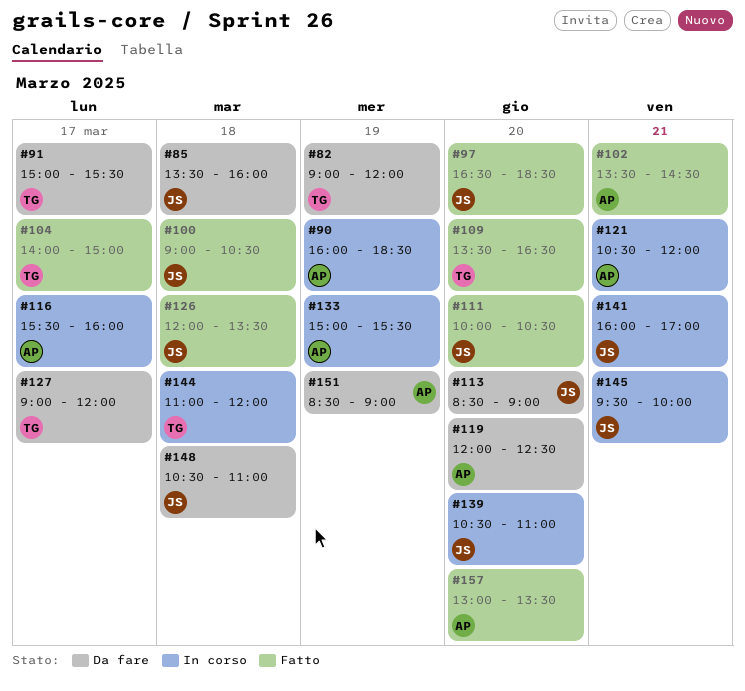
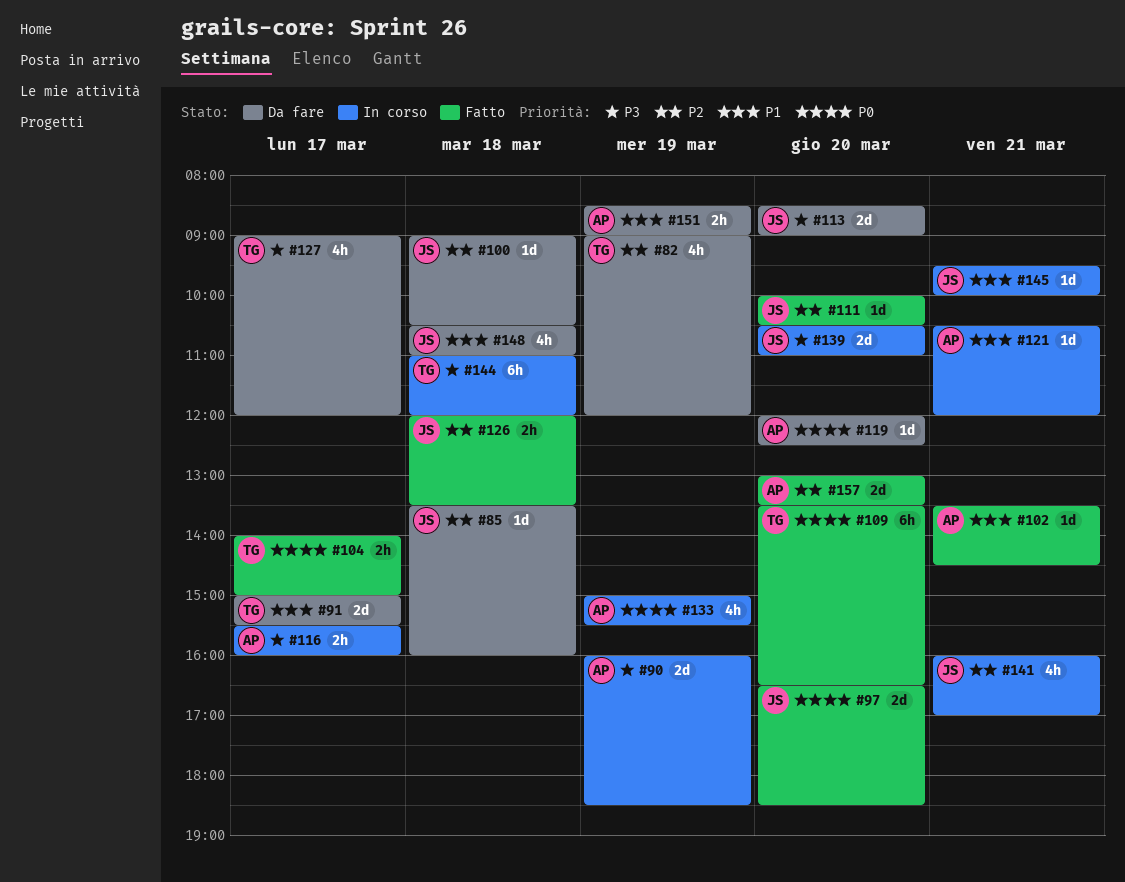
#100, status: Fatto -> Da fare

